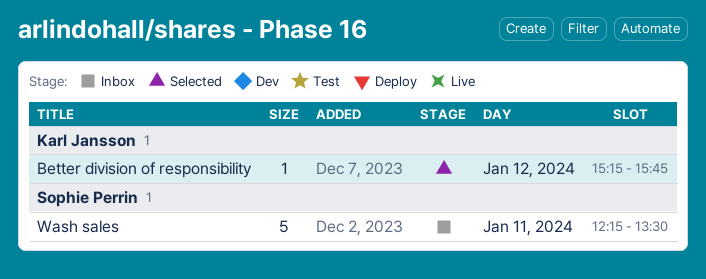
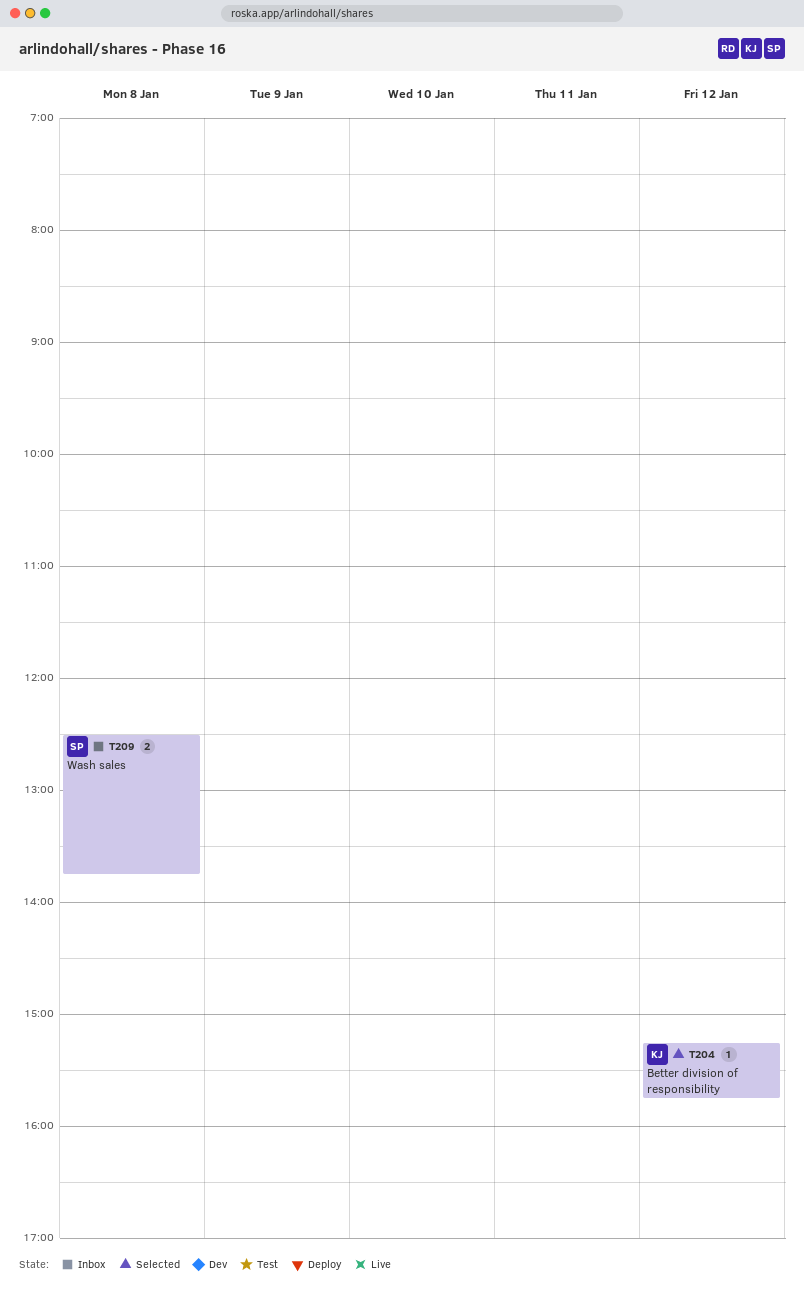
Wash sales, estimate: 5 -> 2
Wash sales, day: Jan 11 -> Jan 8
Wash sales, begins: 12:15 -> 12:30
Wash sales, ends: 13:30 -> 13:45

